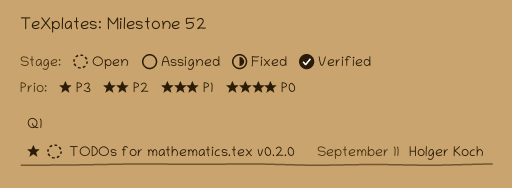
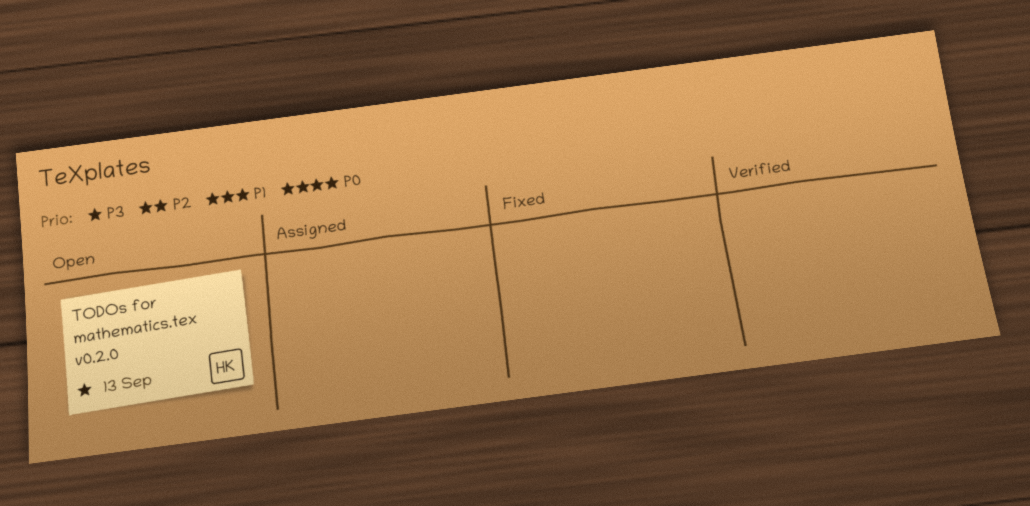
TODOs for mathematics.tex v0.2.0, due: Sep 11 -> Sep 13

